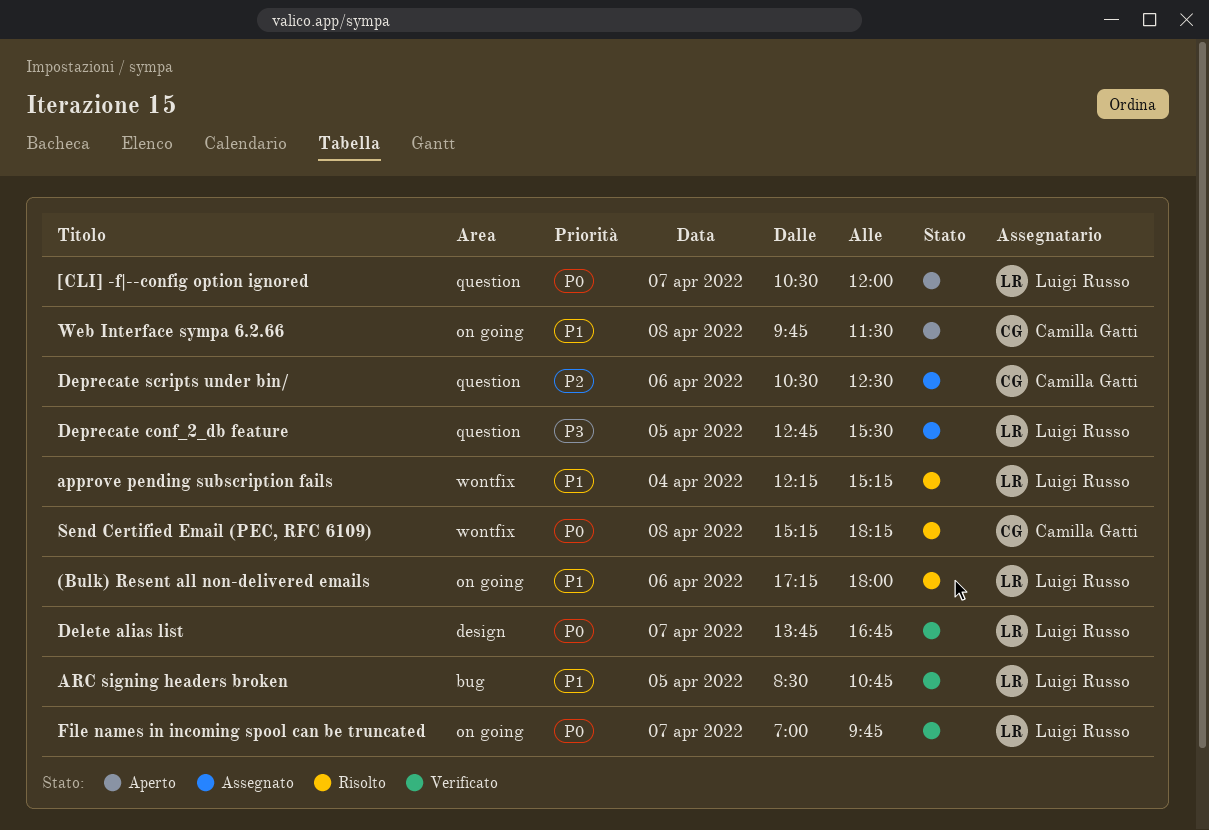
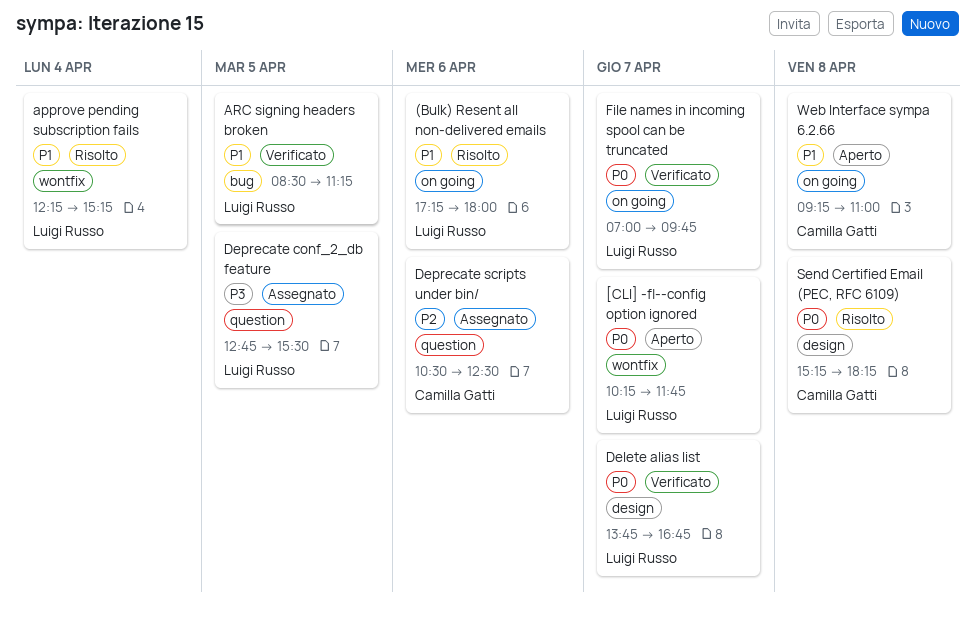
[CLI] -f|--config option ignored, label: question -> wontfix
[CLI] -f|--config option ignored, begins: 10:30 -> 10:15
[CLI] -f|--config option ignored, ends: 12:00 -> 11:45
ARC signing headers broken, ends: 10:45 -> 11:15
Send Certified Email (PEC, RFC 6109), label: wontfix -> design
Web Interface sympa 6.2.66, begins: 09:45 -> 09:15
Web Interface sympa 6.2.66, ends: 11:30 -> 11:00

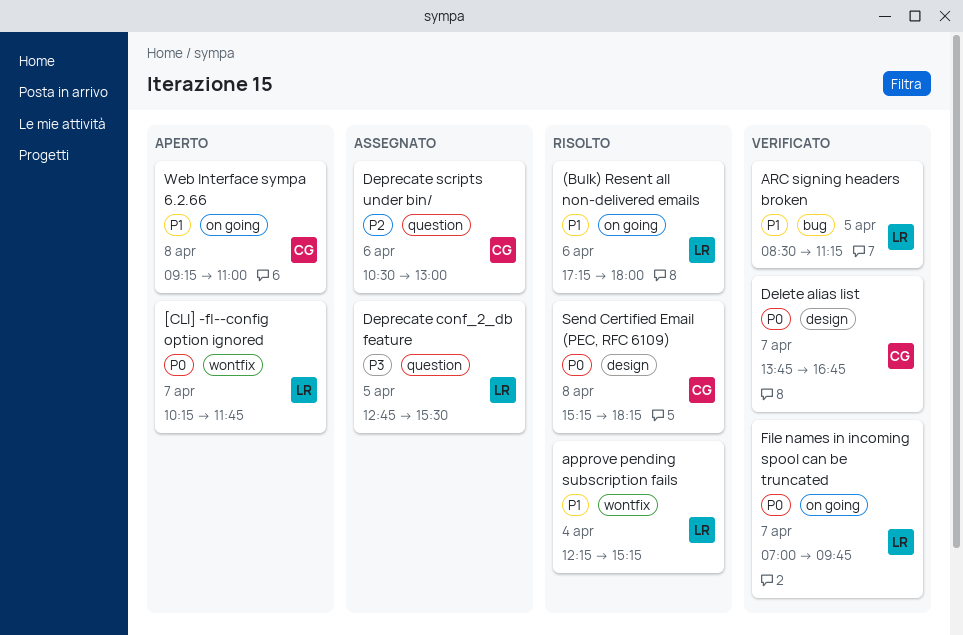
Delete alias list, owner: Luigi Russo -> Camilla Gatti
Deprecate scripts under bin/, ends: 12:30 -> 13:00

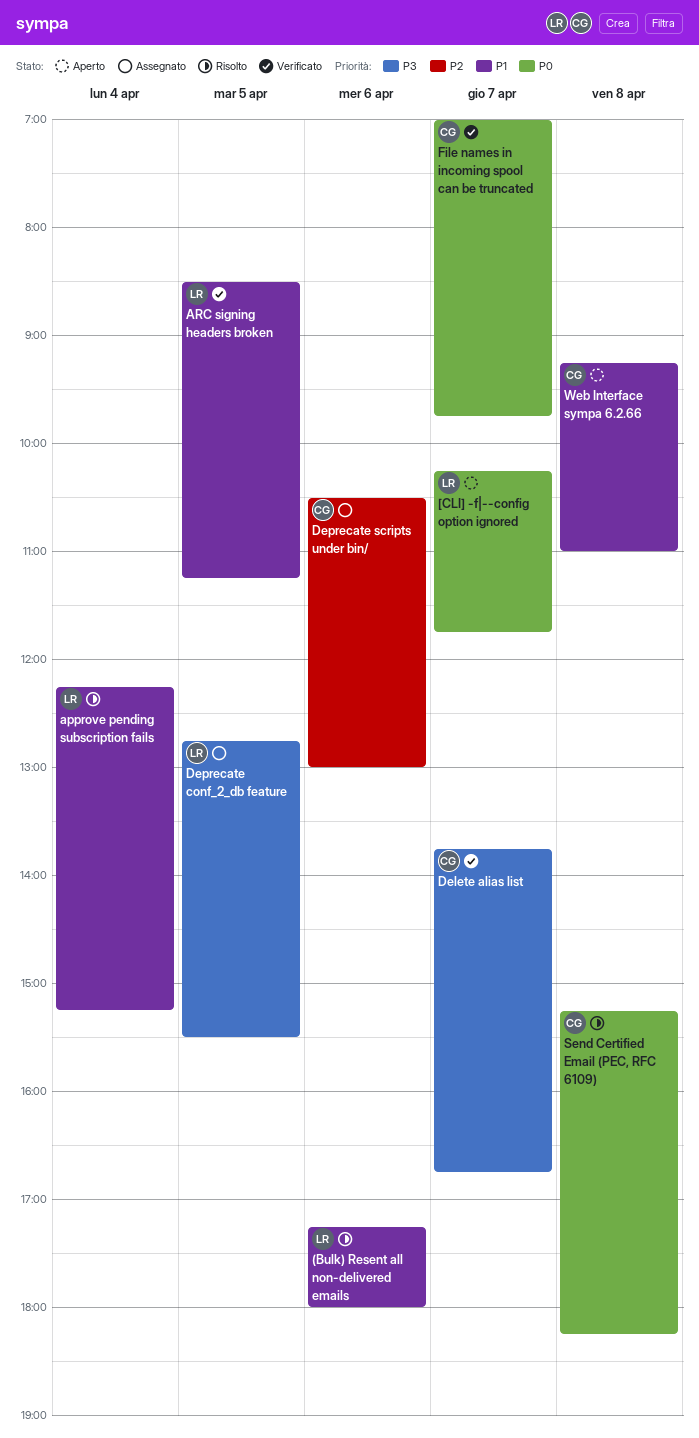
Delete alias list, priority: P0 -> P3
File names in incoming spool can be truncated, owner: LR -> CG

